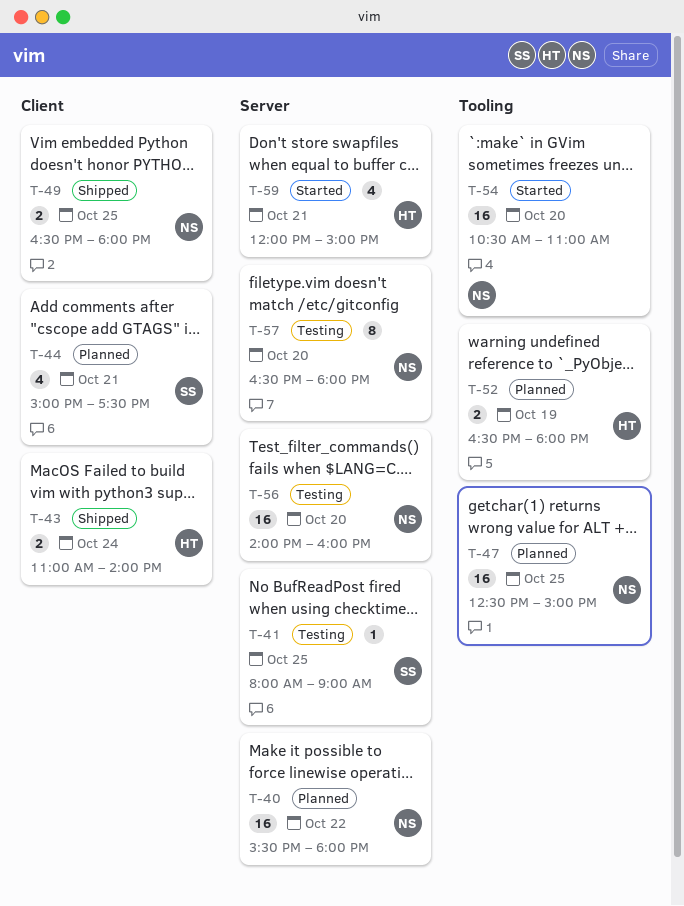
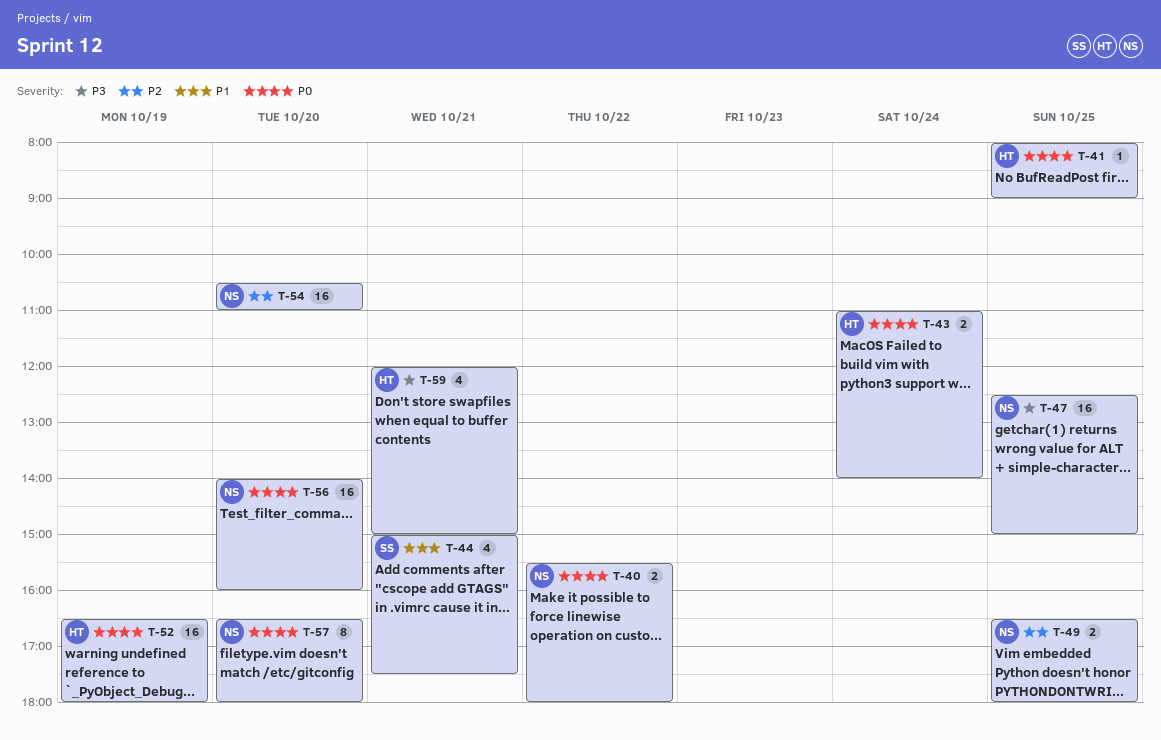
T-40, estimate: 16 -> 2
T-41, owner: SS -> HT
T-52, estimate: 2 -> 16

